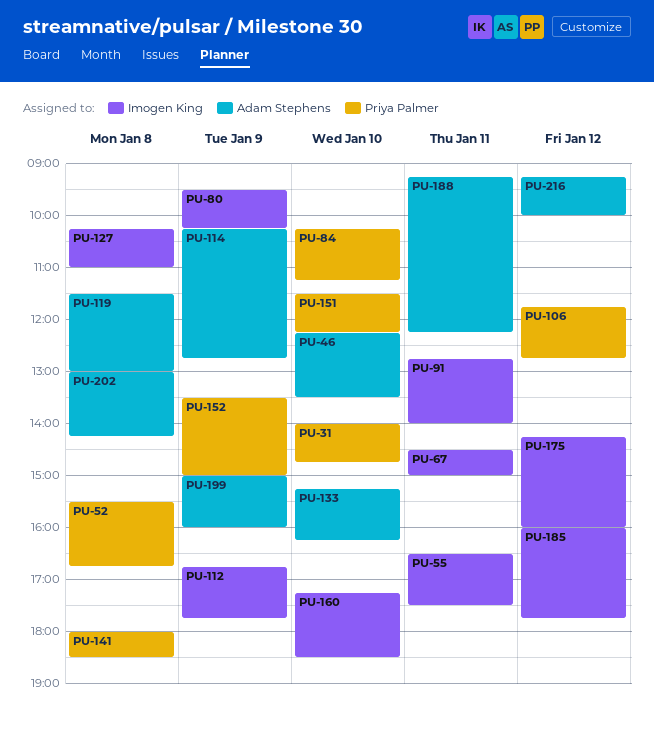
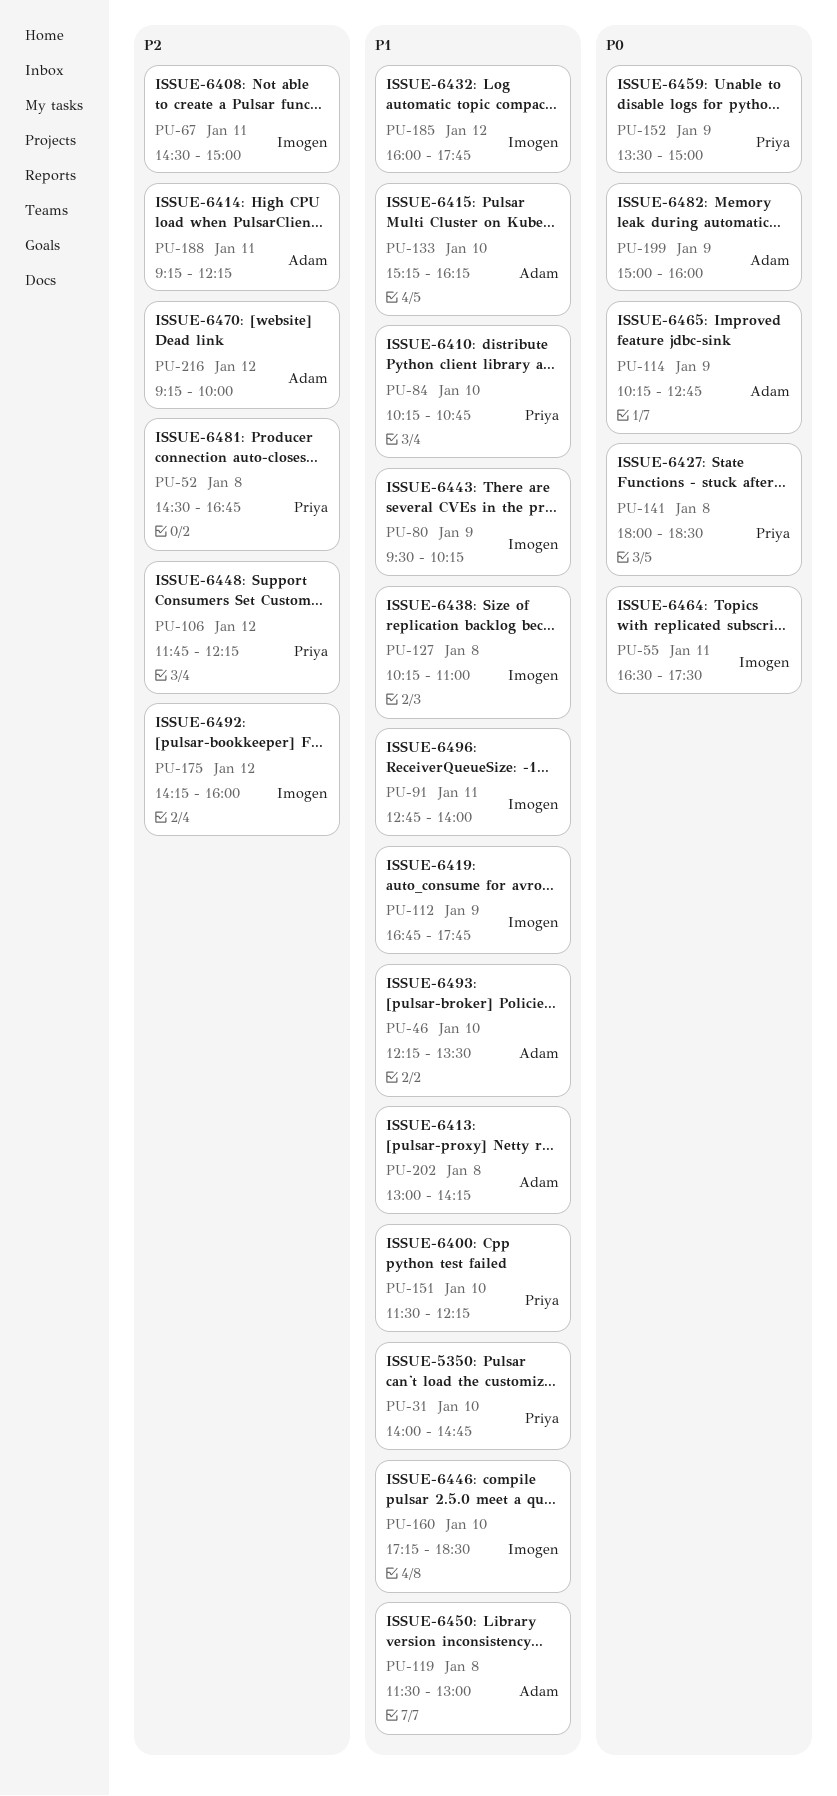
PU-52, begins: 15:30 -> 14:30
PU-84, ends: 11:15 -> 10:45
PU-106, ends: 12:45 -> 12:15

